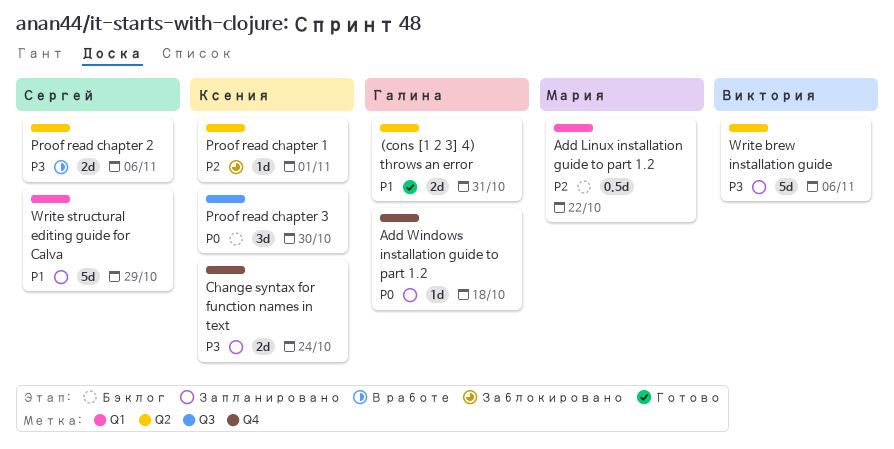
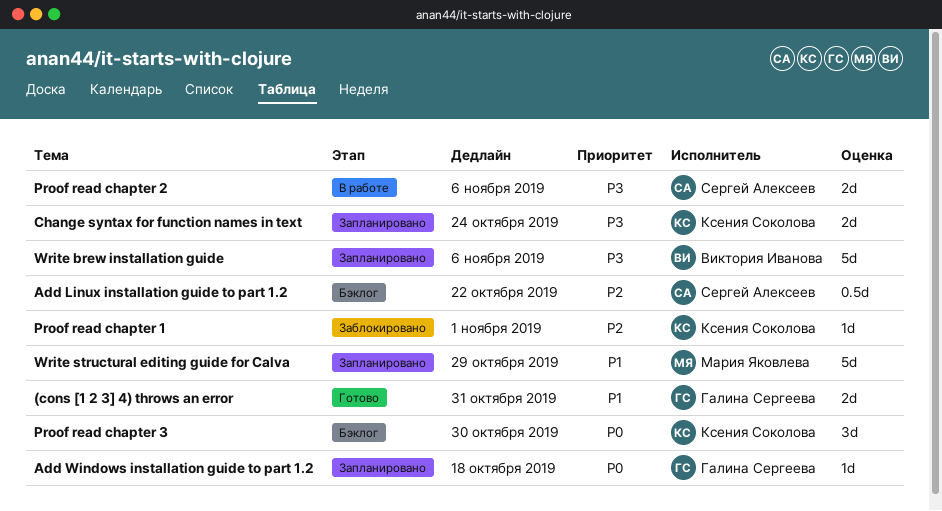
Add Linux installation guide to part 1.2, owner: Мария Яковлева -> Сергей Алексеев
Write structural editing guide for Calva, owner: Сергей Алексеев -> Мария Яковлева

